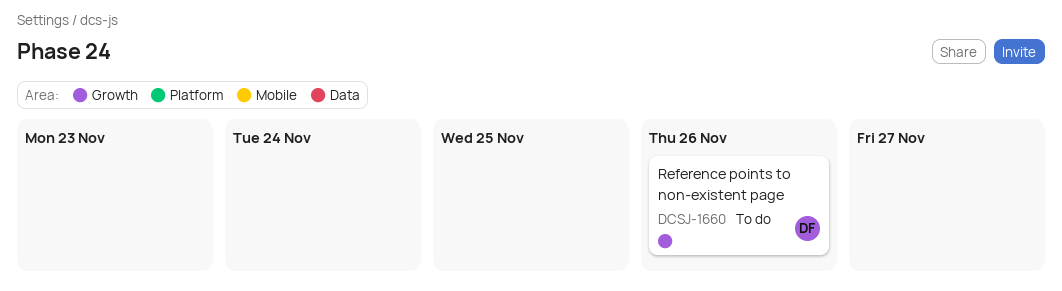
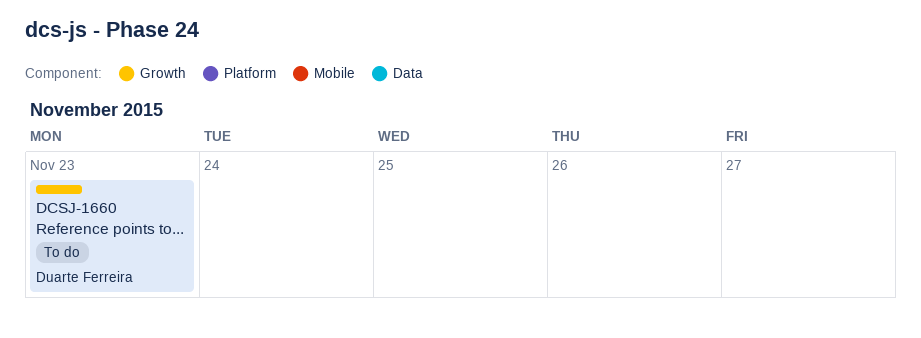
DCSJ-1660, due: Nov 26 -> Nov 23

